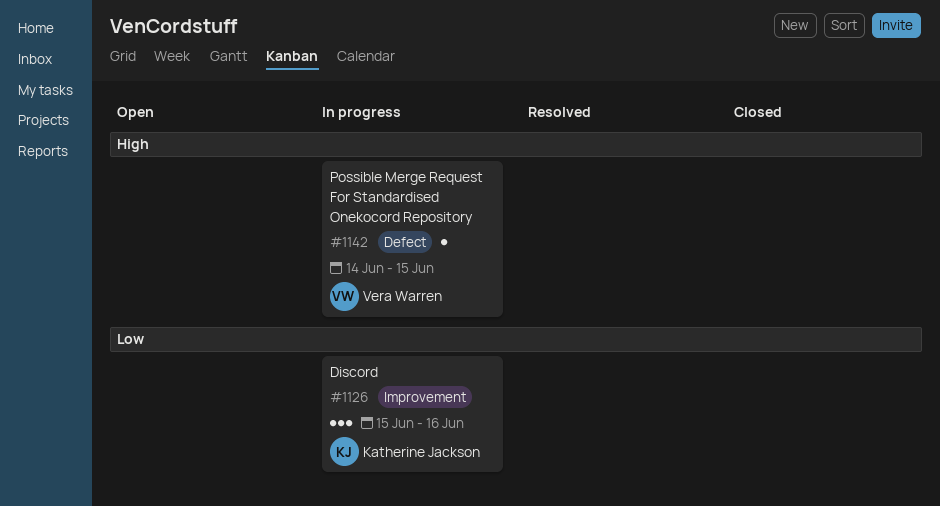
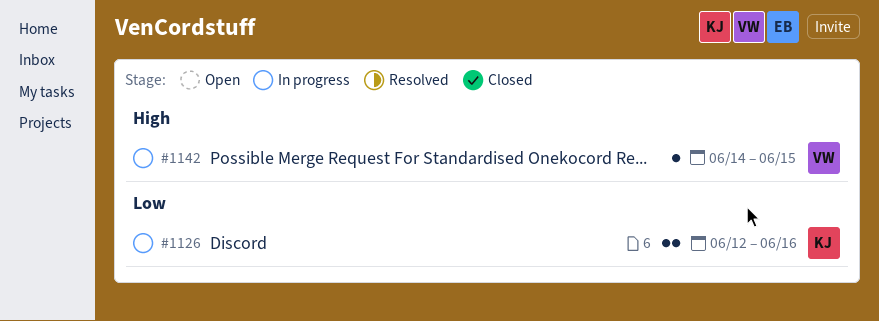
#1126, estimate: 3 -> 2
#1126, start: Jun 15 -> Jun 12

